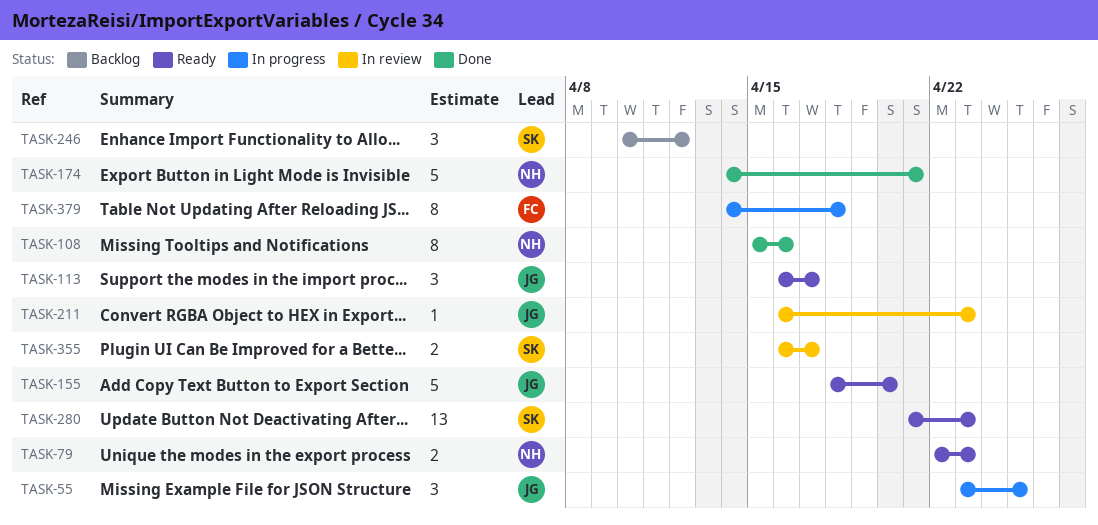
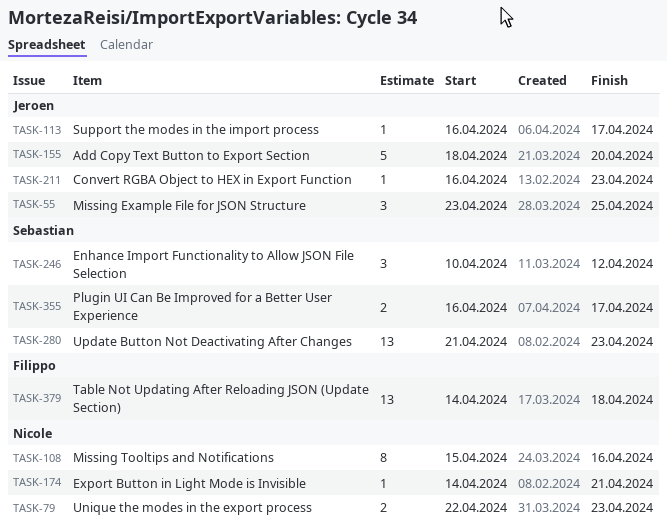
TASK-113, estimate: 3 -> 1
TASK-174, estimate: 5 -> 1
TASK-379, estimate: 8 -> 13

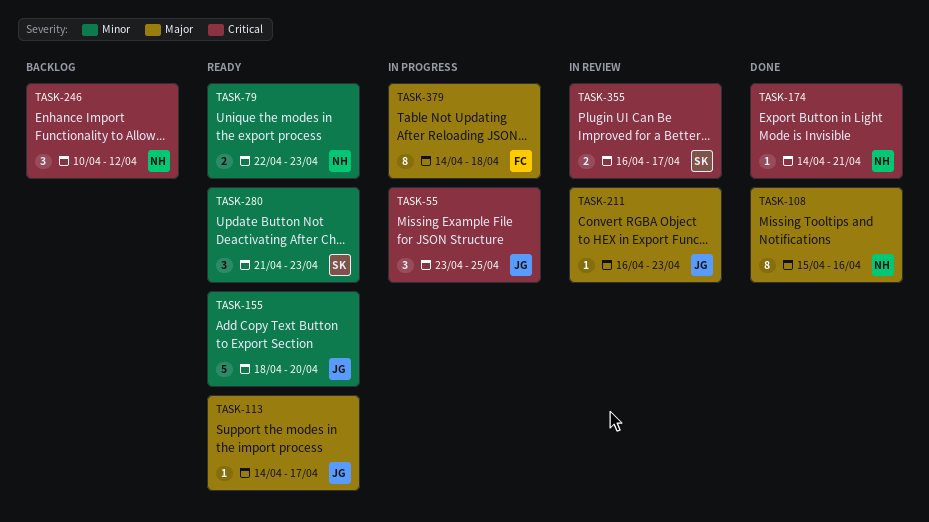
TASK-113, start: Apr 16 -> Apr 14
TASK-246, owner: Sebastian -> Nicole
TASK-280, estimate: 13 -> 3
TASK-379, estimate: 13 -> 8

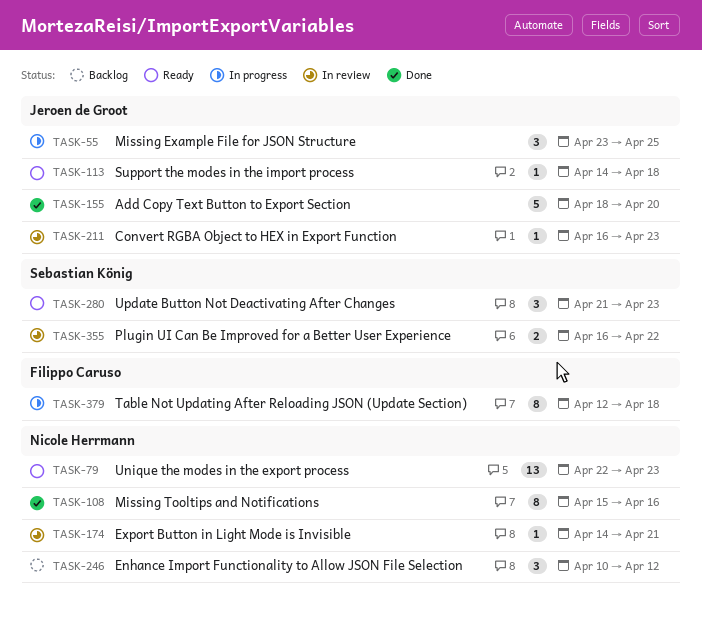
TASK-79, estimate: 2 -> 13
TASK-113, due: Apr 17 -> Apr 18
TASK-155, status: Ready -> Done
TASK-174, status: Done -> In review
TASK-355, due: Apr 17 -> Apr 22
TASK-379, start: Apr 14 -> Apr 12

